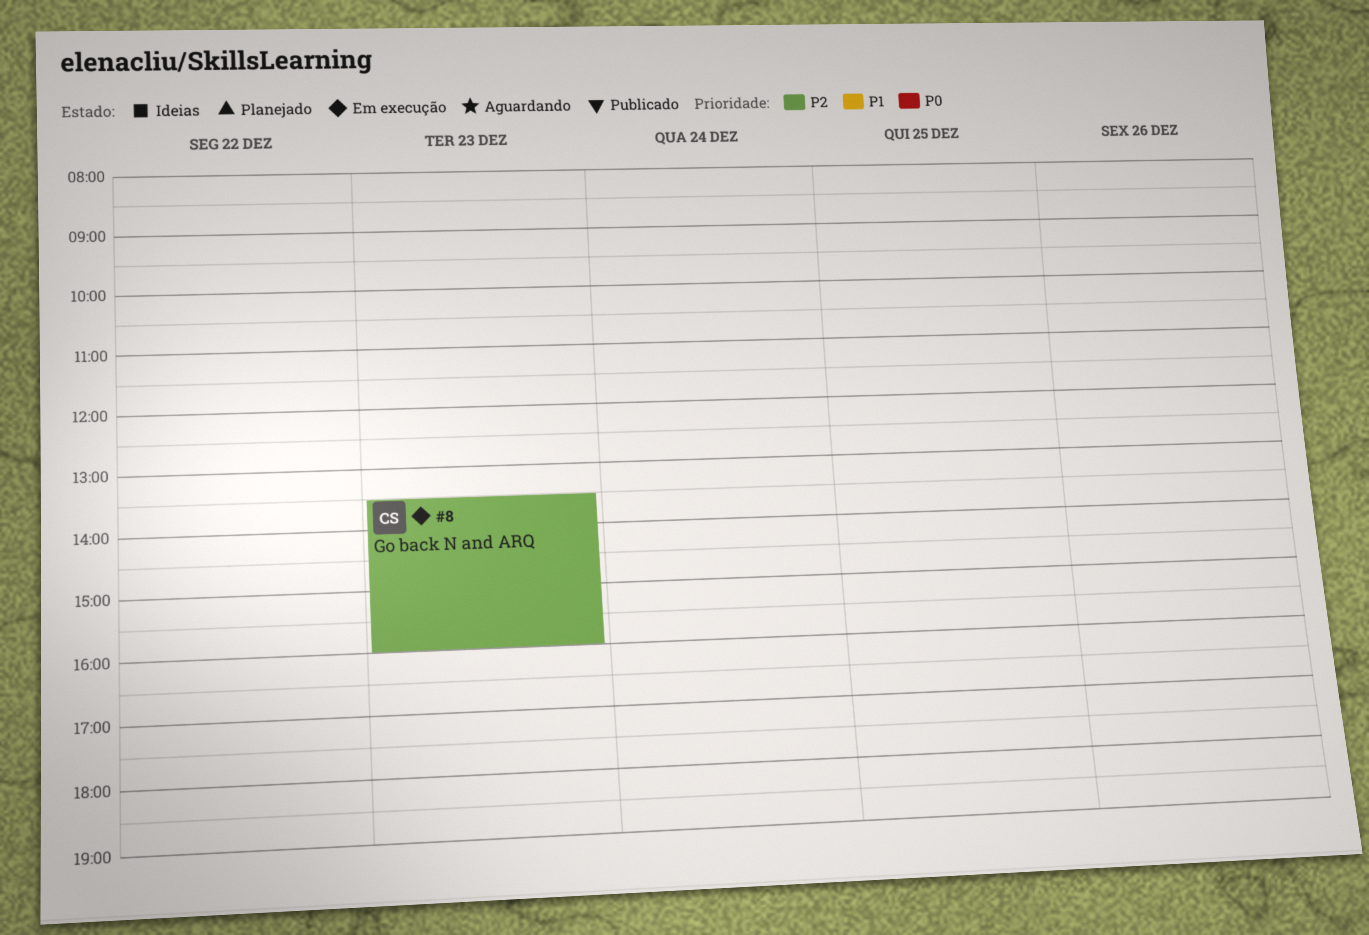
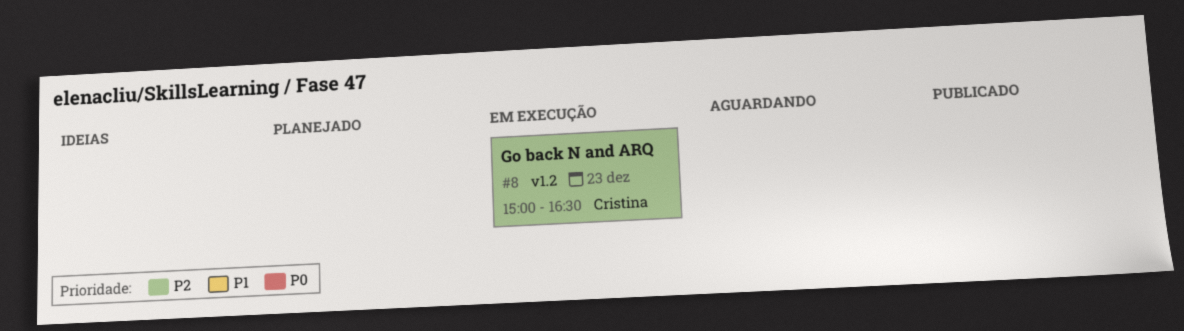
#8, begins: 13:30 -> 15:00
#8, ends: 16:00 -> 16:30

